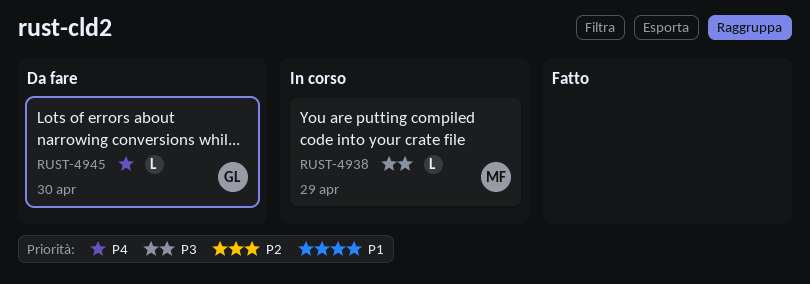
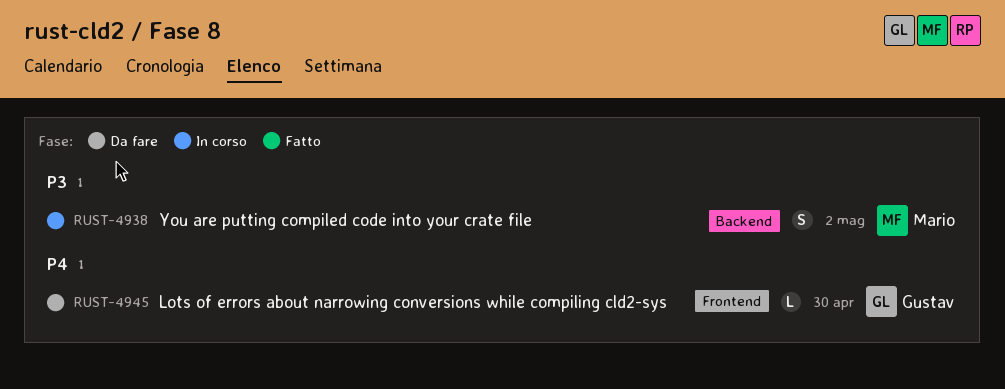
RUST-4938, estimate: L -> S
RUST-4938, day: Apr 29 -> May 2

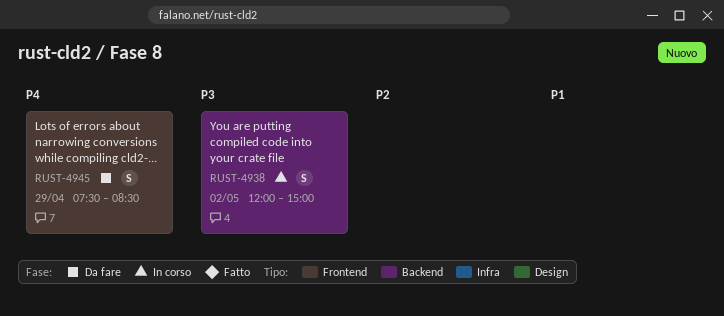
RUST-4945, estimate: L -> S
RUST-4945, day: Apr 30 -> Apr 29

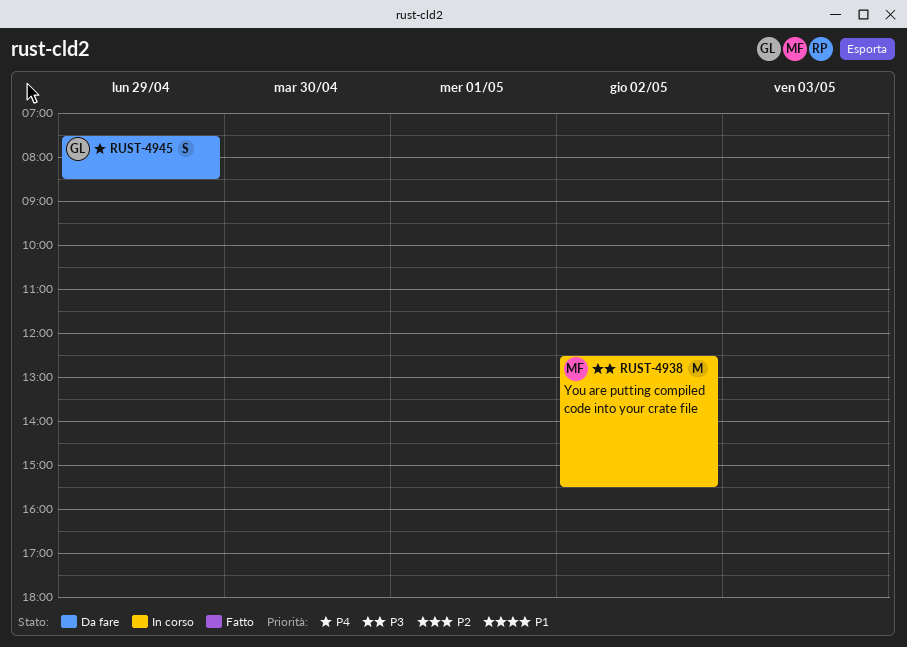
RUST-4938, estimate: S -> M
RUST-4938, begins: 12:00 -> 12:30
RUST-4938, ends: 15:00 -> 15:30

